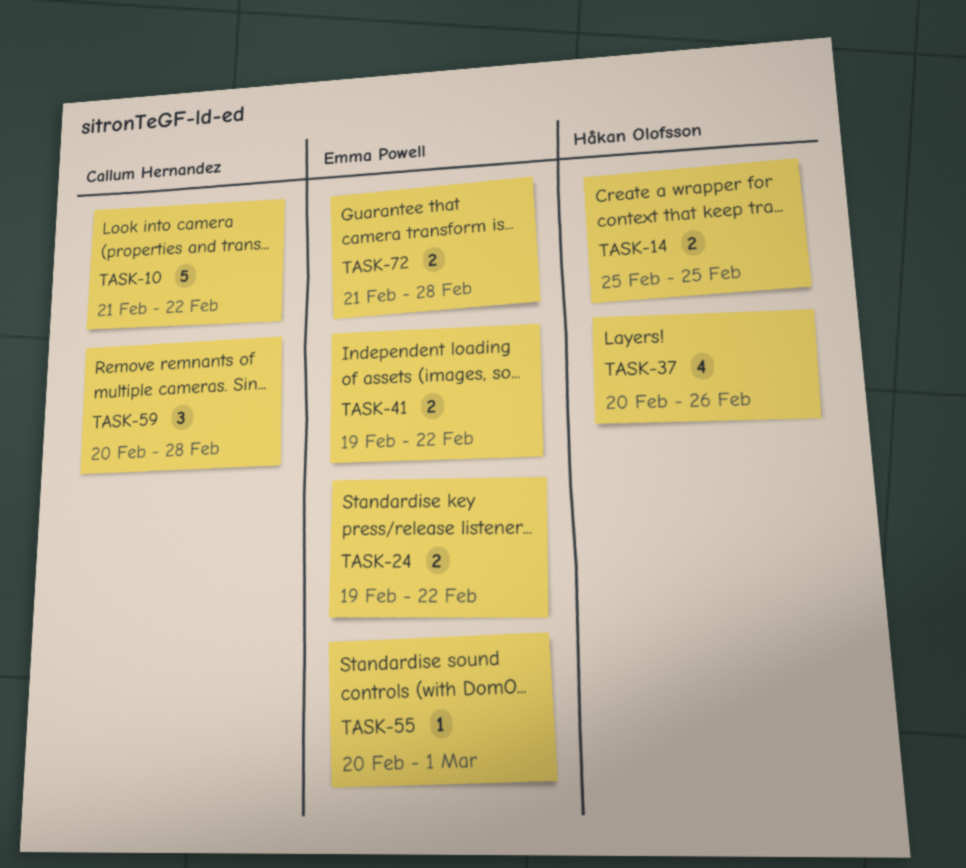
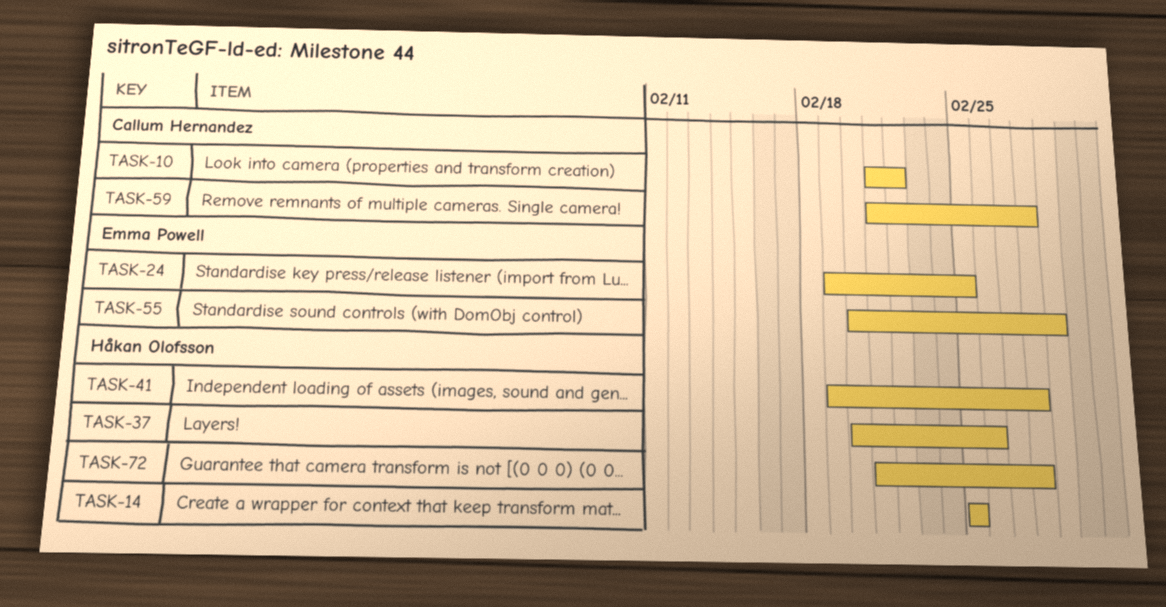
TASK-24, due: Feb 22 -> Feb 25
TASK-41, owner: Emma Powell -> Håkan Olofsson
TASK-41, due: Feb 22 -> Feb 28
TASK-59, start: Feb 20 -> Feb 21
TASK-72, owner: Emma Powell -> Håkan Olofsson

